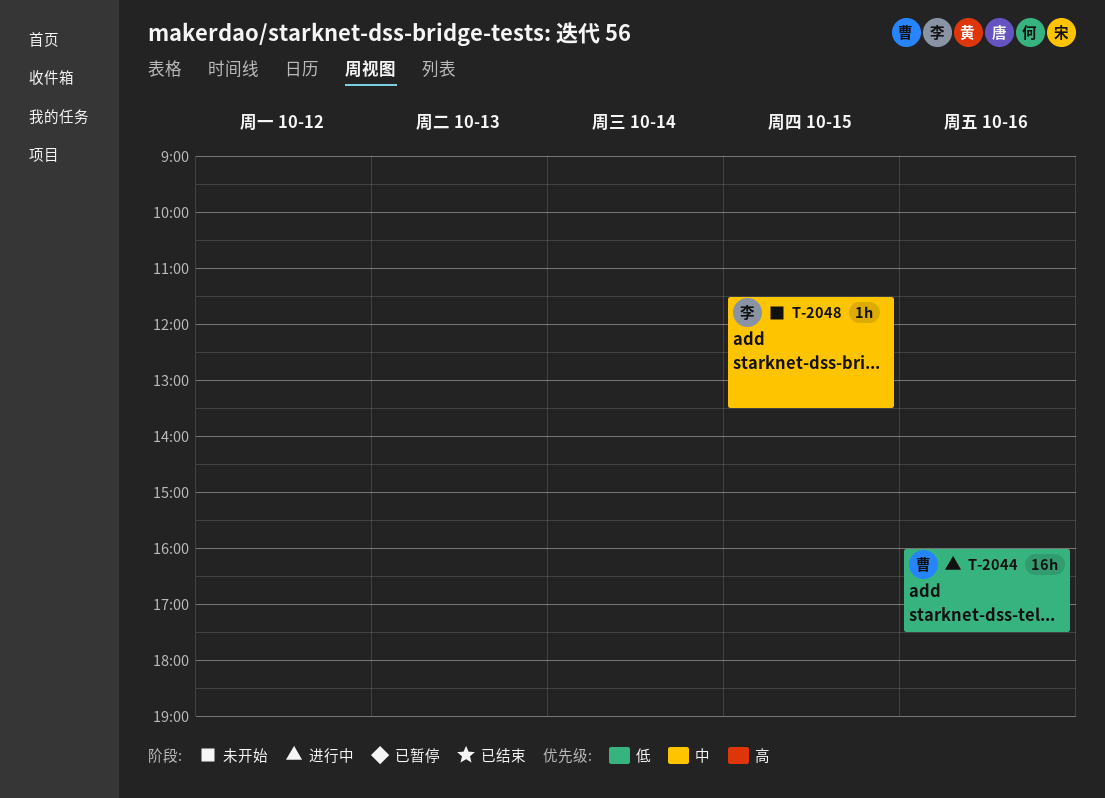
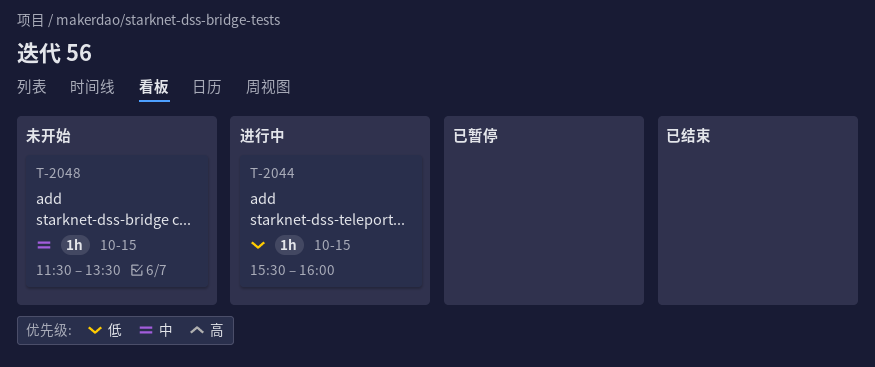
T-2044, estimate: 16h -> 1h
T-2044, day: Oct 16 -> Oct 15
T-2044, begins: 16:00 -> 15:30
T-2044, ends: 17:30 -> 16:00

